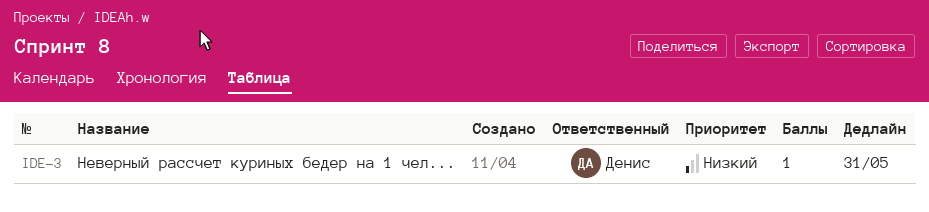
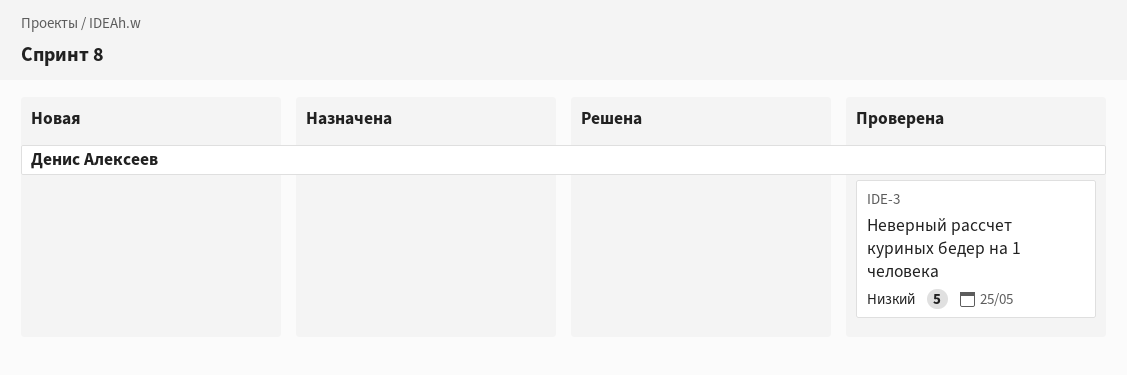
IDE-3, estimate: 1 -> 5
IDE-3, due: May 31 -> May 25

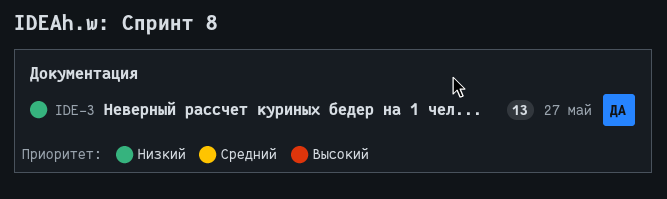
IDE-3, estimate: 5 -> 13
IDE-3, due: May 25 -> May 27

